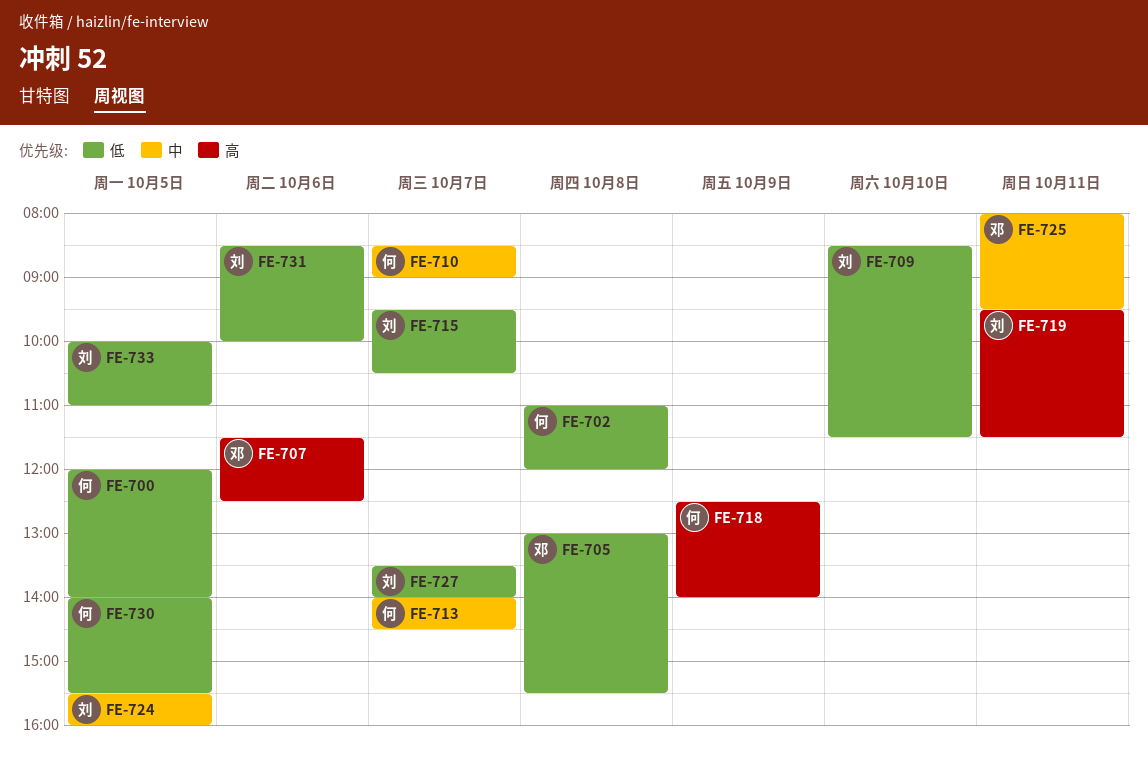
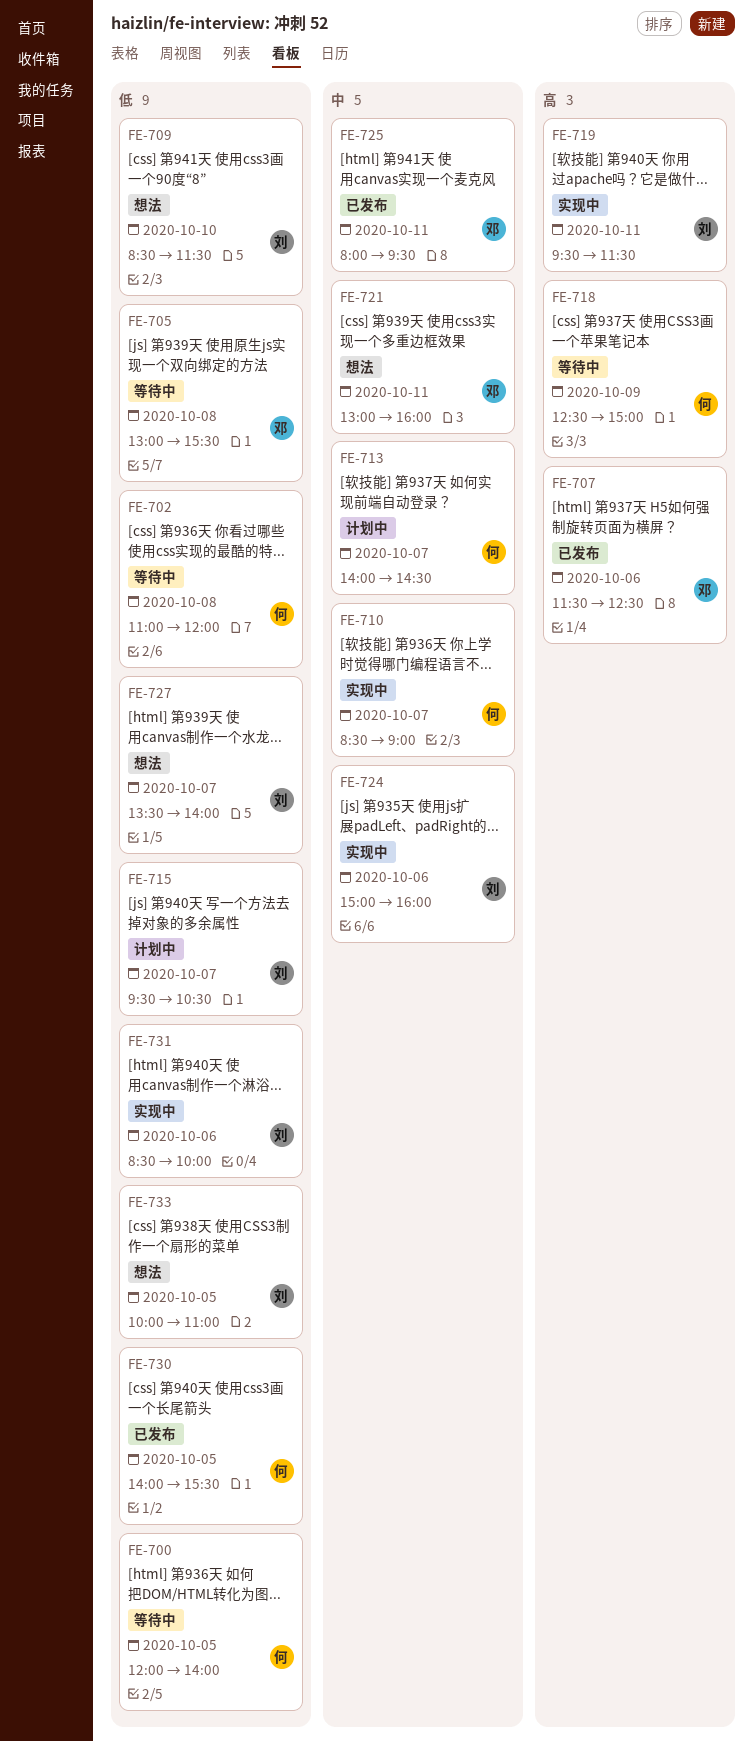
FE-718, ends: 14:00 -> 15:00
FE-721: none -> present
FE-724, day: Oct 5 -> Oct 6
FE-724, begins: 15:30 -> 15:00

